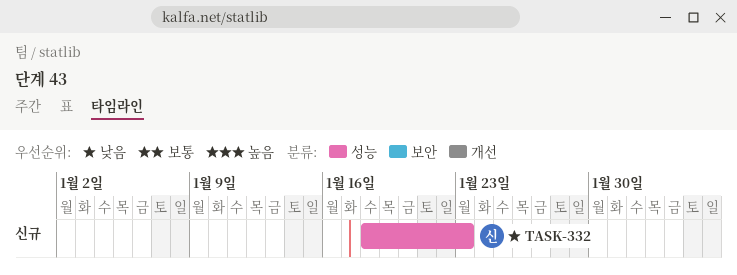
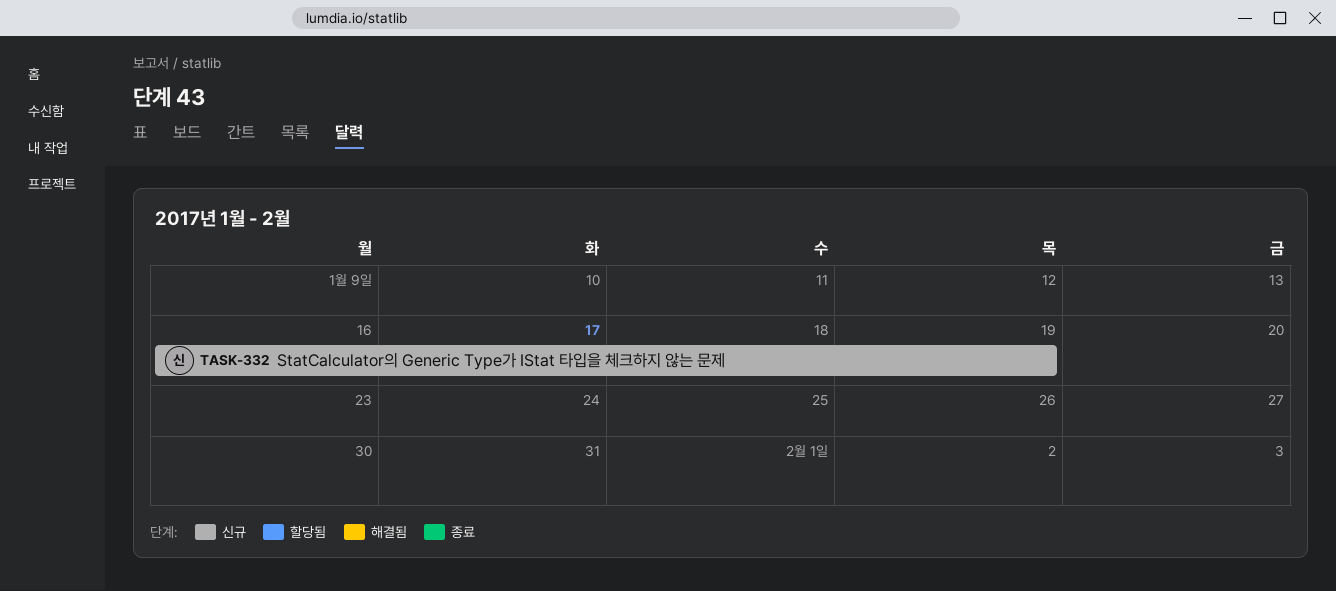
TASK-332, start: Jan 18 -> Jan 16
TASK-332, due: Jan 23 -> Jan 19

